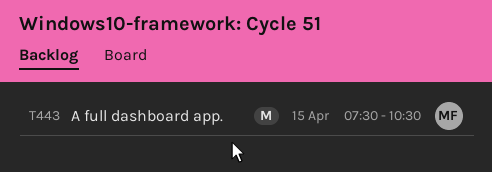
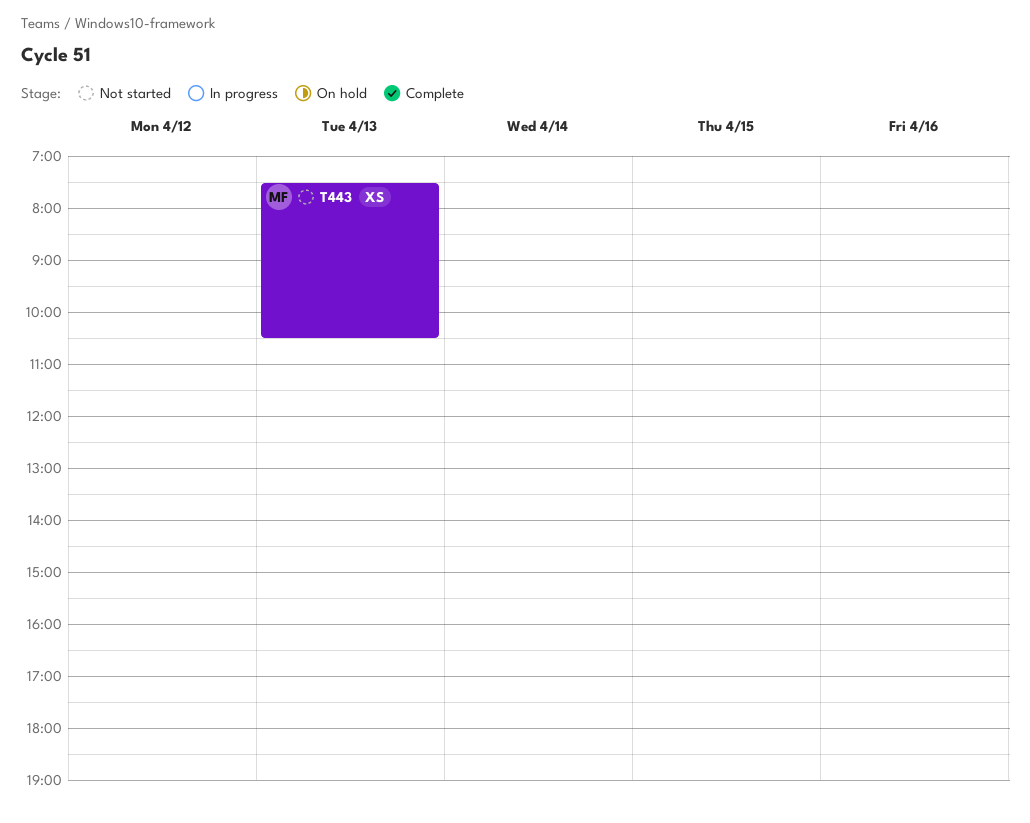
T443, estimate: M -> XS
T443, day: Apr 15 -> Apr 13

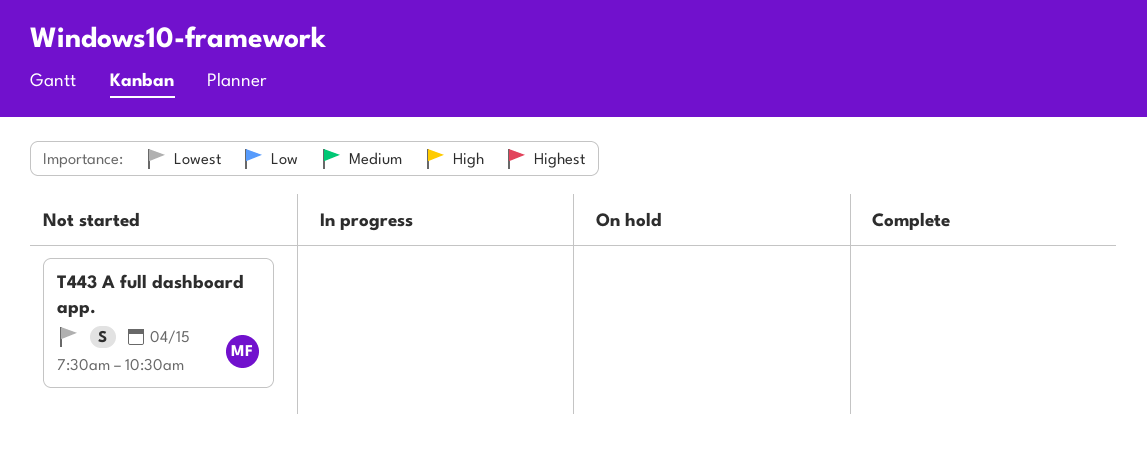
T443, estimate: XS -> S
T443, day: Apr 13 -> Apr 15

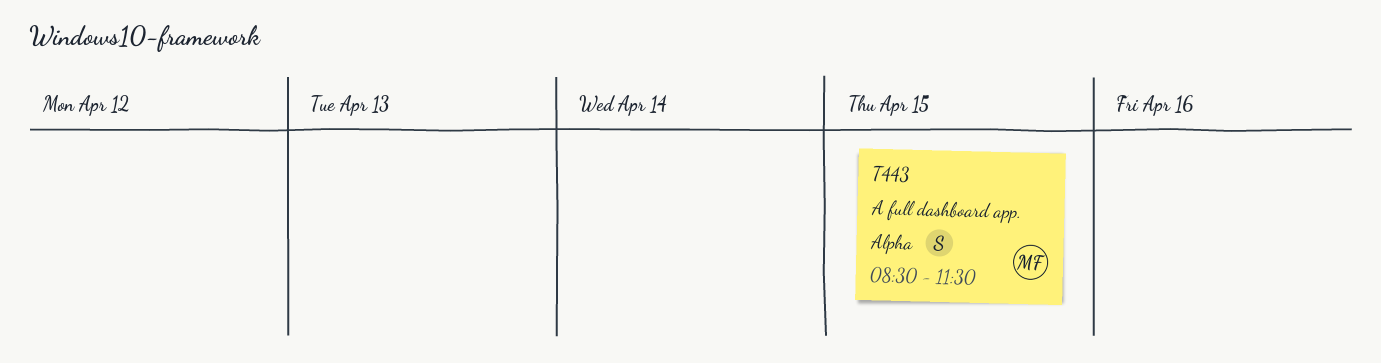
T443, begins: 07:30 -> 08:30
T443, ends: 10:30 -> 11:30

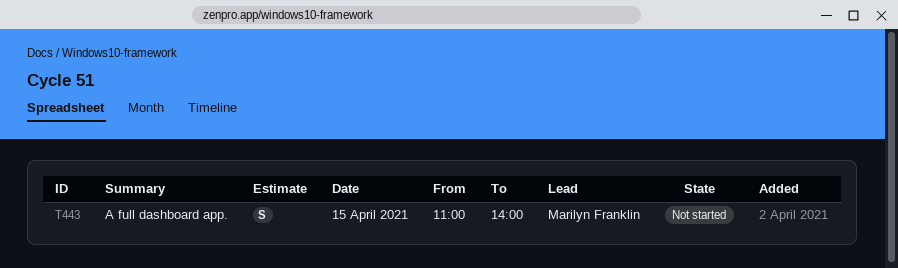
T443, begins: 08:30 -> 11:00
T443, ends: 11:30 -> 14:00

